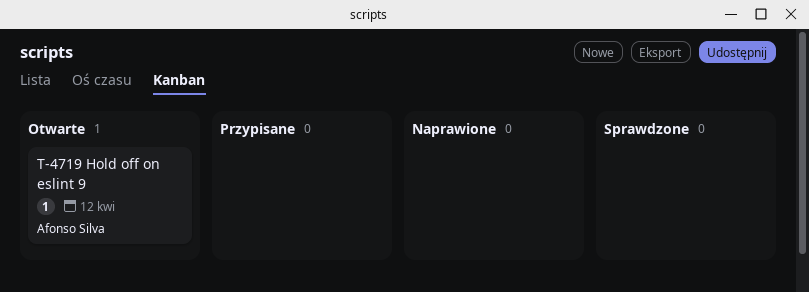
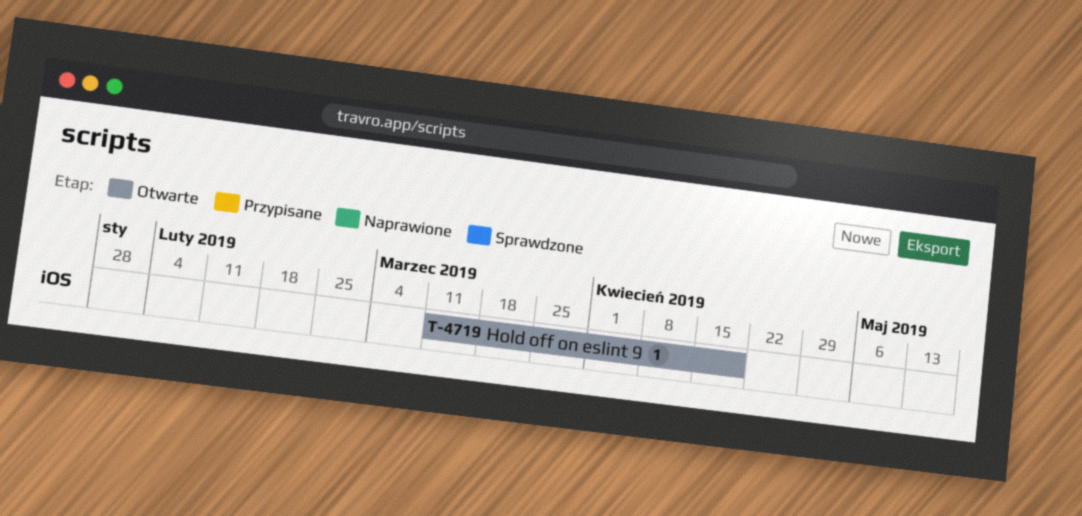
T-4719, due: Apr 12 -> Apr 19

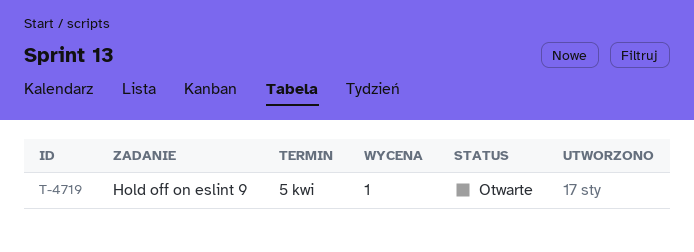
T-4719, due: Apr 19 -> Apr 5

